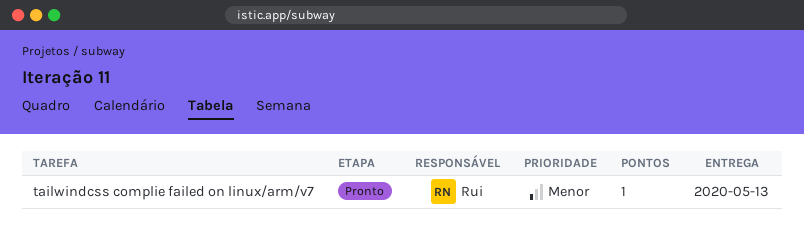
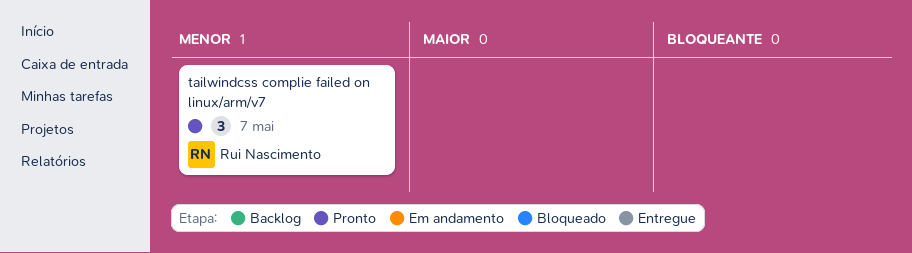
tailwindcss complie failed on linux/arm/v7, estimate: 1 -> 3
tailwindcss complie failed on linux/arm/v7, due: May 13 -> May 7

